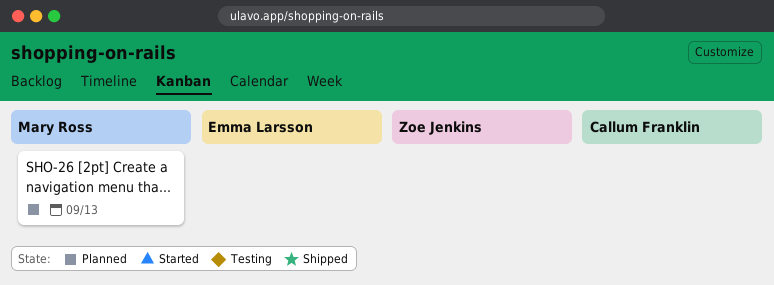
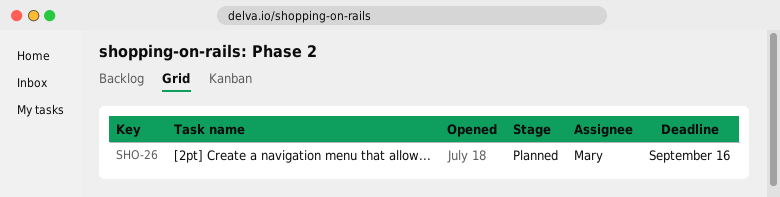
SHO-26, due: Sep 13 -> Sep 16

